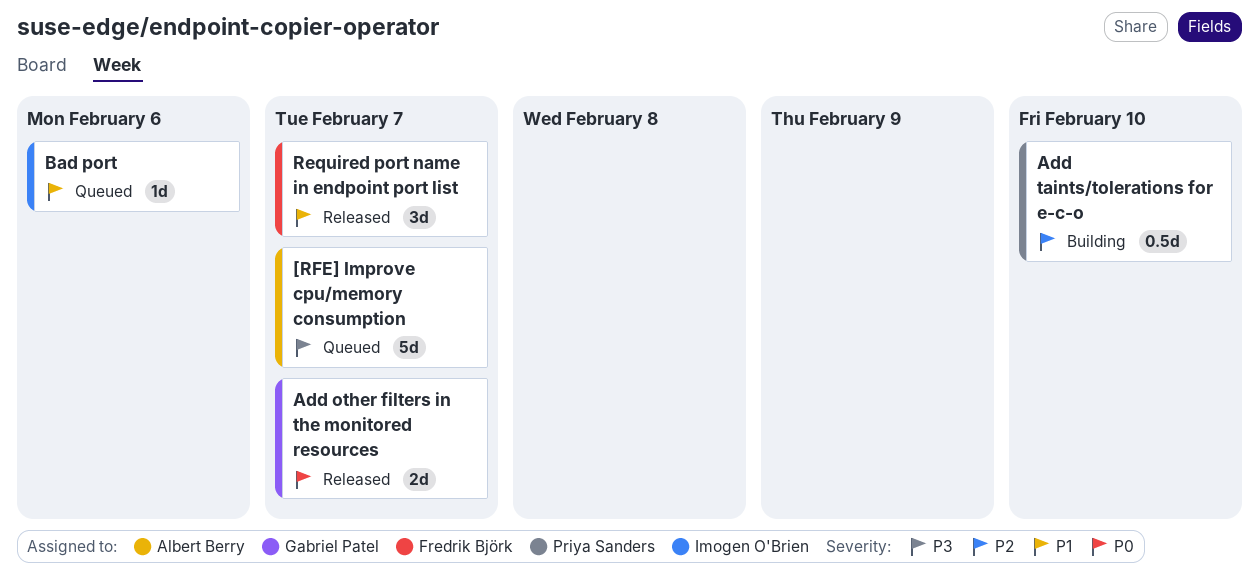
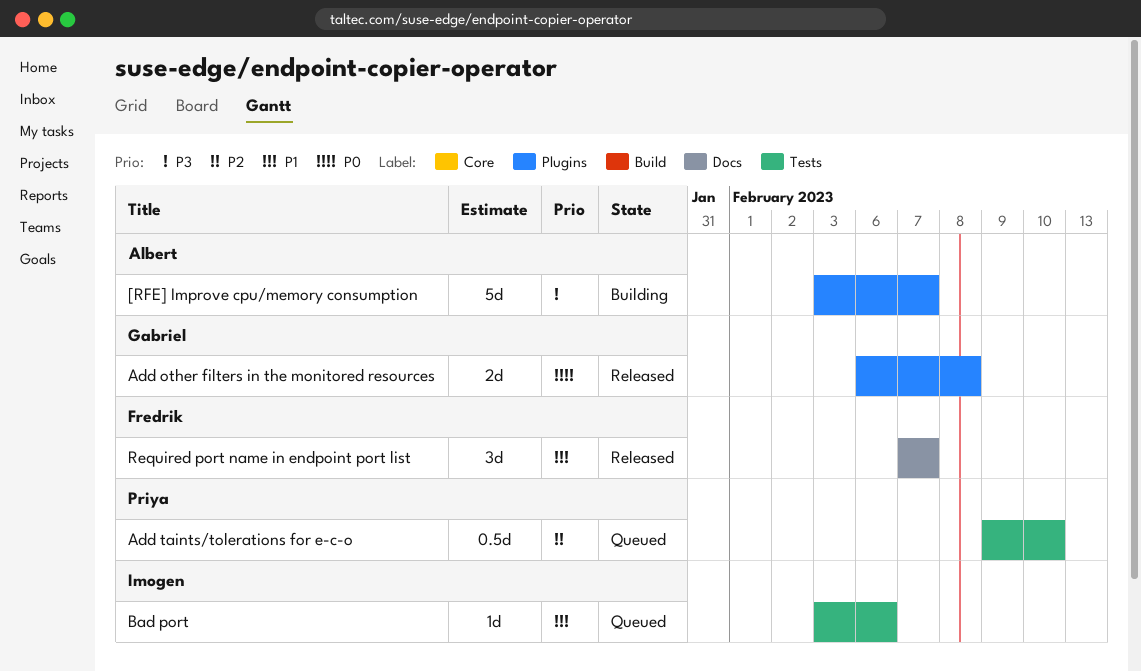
[RFE] Improve cpu/memory consumption, status: Queued -> Building
Add other filters in the monitored resources, due: Feb 7 -> Feb 8
Add taints/tolerations for e-c-o, status: Building -> Queued

